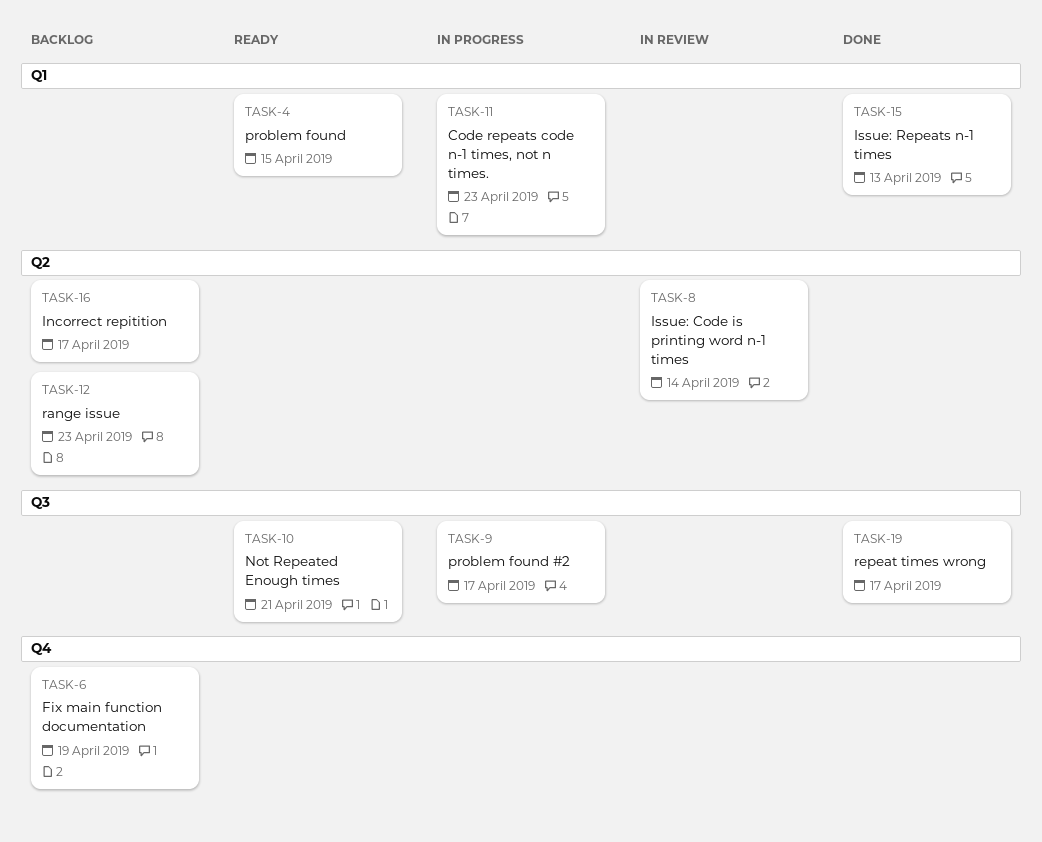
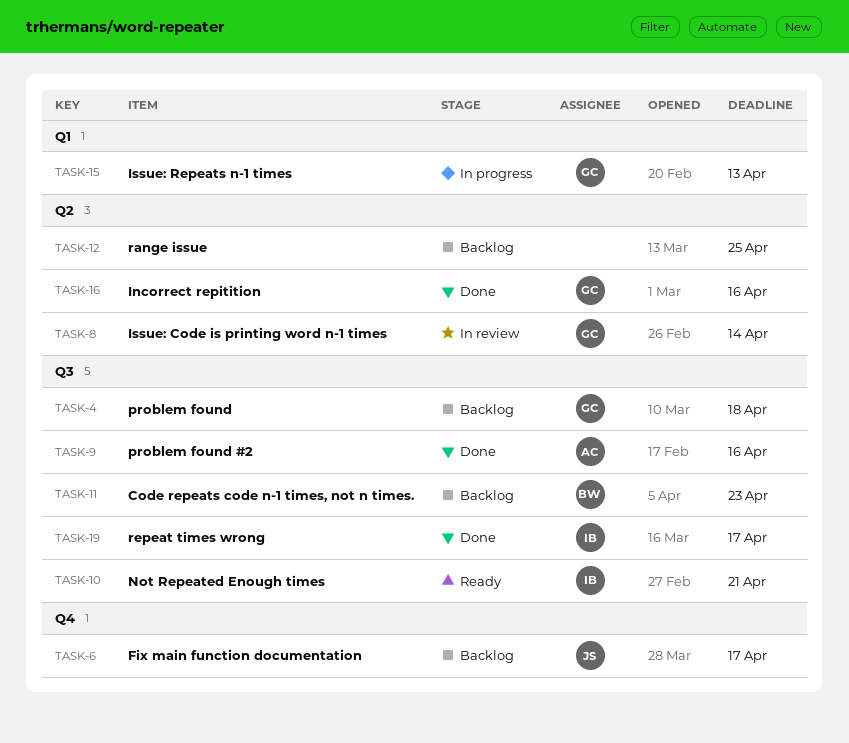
TASK-4, status: Ready -> Backlog
TASK-4, label: Q1 -> Q3
TASK-4, due: Apr 15 -> Apr 18
TASK-6, due: Apr 19 -> Apr 17
TASK-9, status: In progress -> Done
TASK-9, due: Apr 17 -> Apr 16
TASK-11, status: In progress -> Backlog
TASK-11, label: Q1 -> Q3
TASK-12, due: Apr 23 -> Apr 25
TASK-15, status: Done -> In progress
TASK-16, status: Backlog -> Done
TASK-16, due: Apr 17 -> Apr 16

